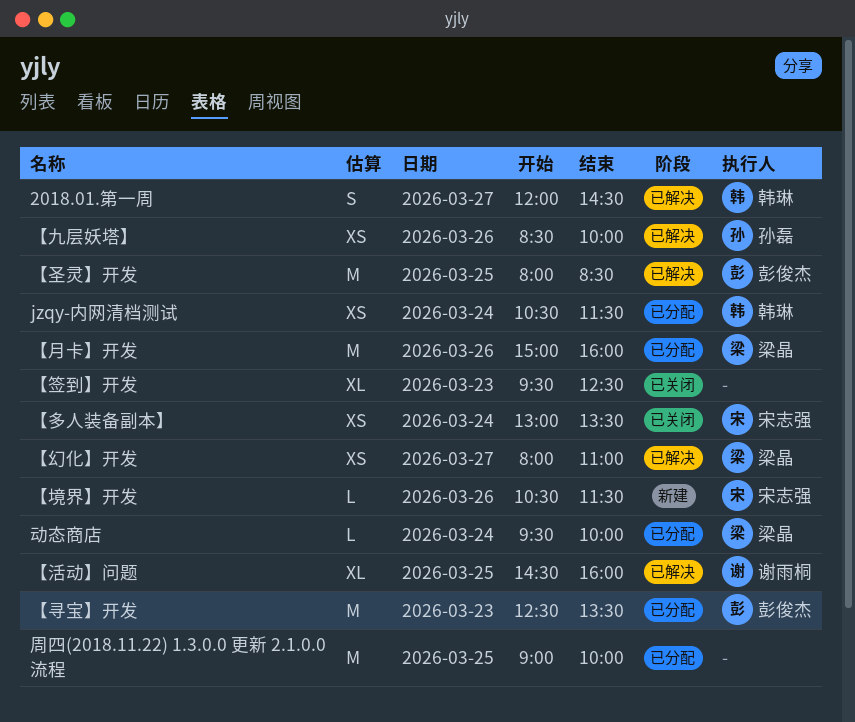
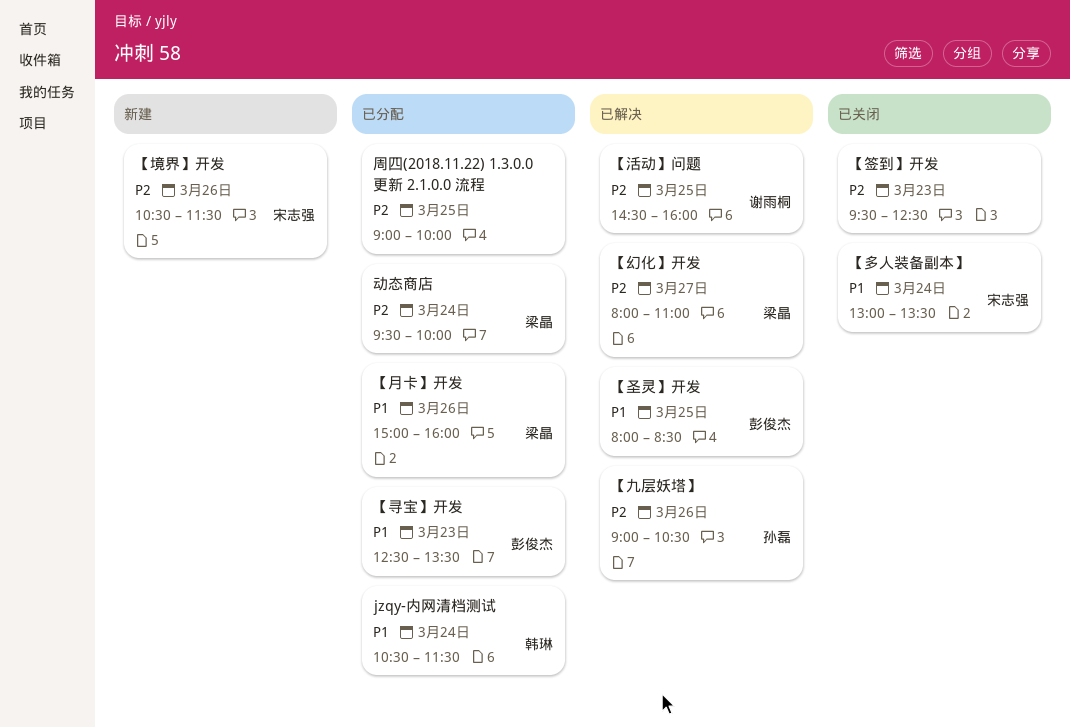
2018.01.第一周: present -> none
【九层妖塔】, begins: 08:30 -> 09:00
【九层妖塔】, ends: 10:00 -> 10:30

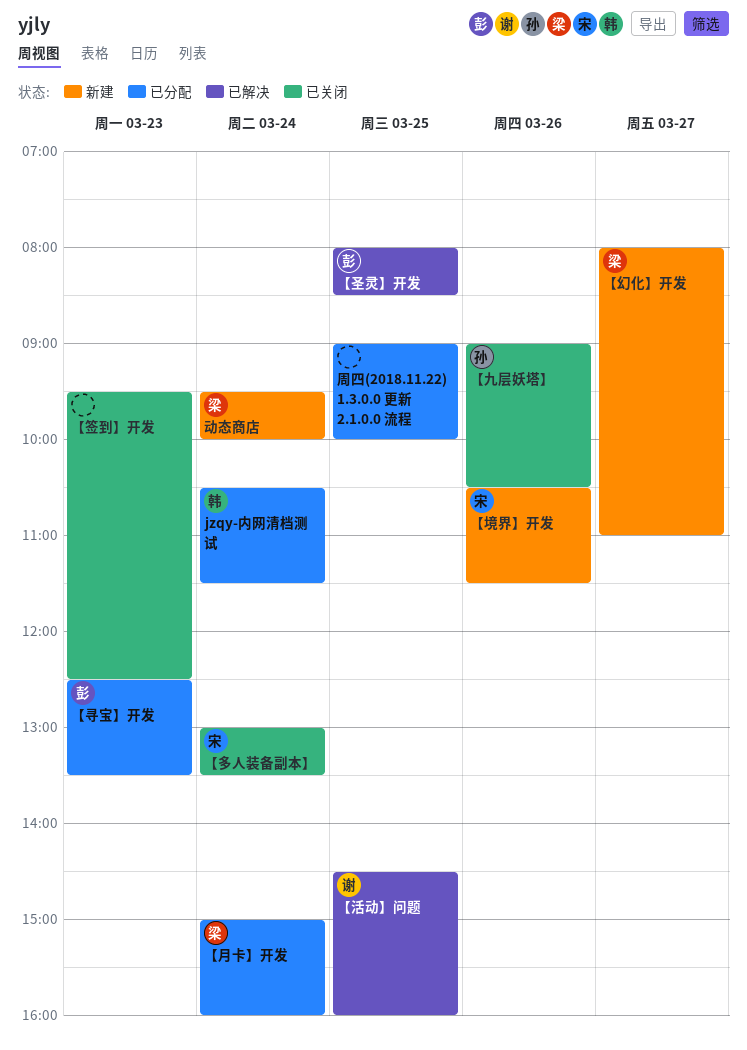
【九层妖塔】, status: 已解决 -> 已关闭
【幻化】开发, status: 已解决 -> 新建
【月卡】开发, day: Mar 26 -> Mar 24
动态商店, status: 已分配 -> 新建

